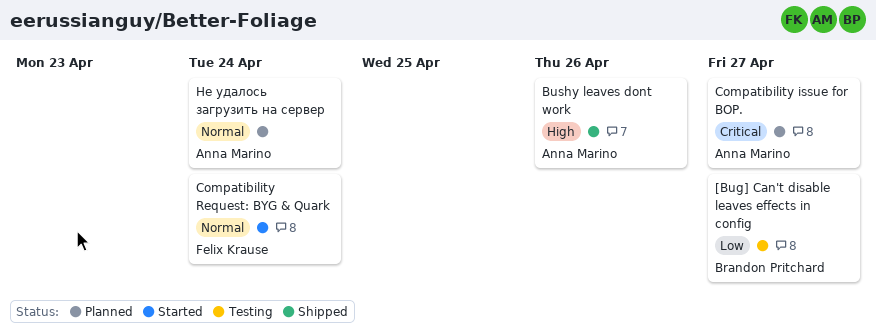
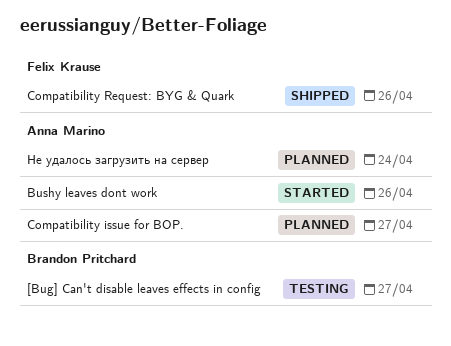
Bushy leaves dont work, status: Shipped -> Started
Compatibility Request: BYG & Quark, status: Started -> Shipped
Compatibility Request: BYG & Quark, due: Apr 24 -> Apr 26

